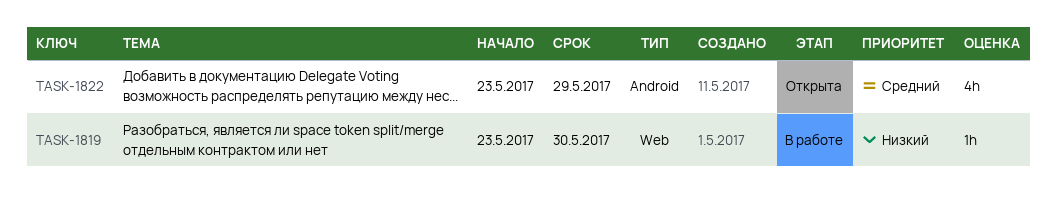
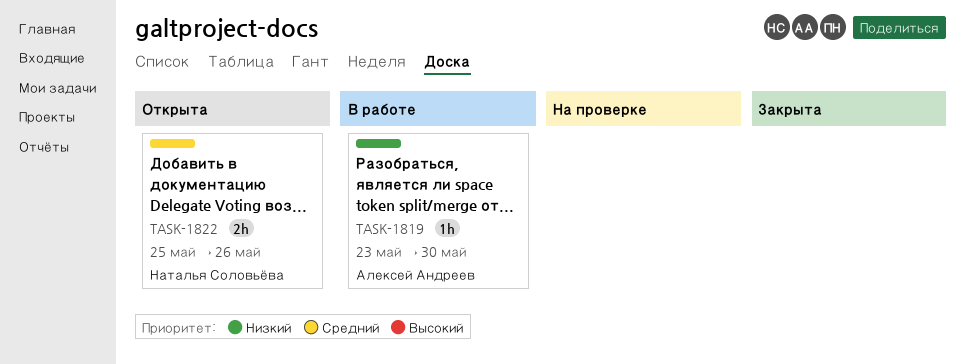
TASK-1822, estimate: 4h -> 2h
TASK-1822, start: May 23 -> May 25
TASK-1822, due: May 29 -> May 26

